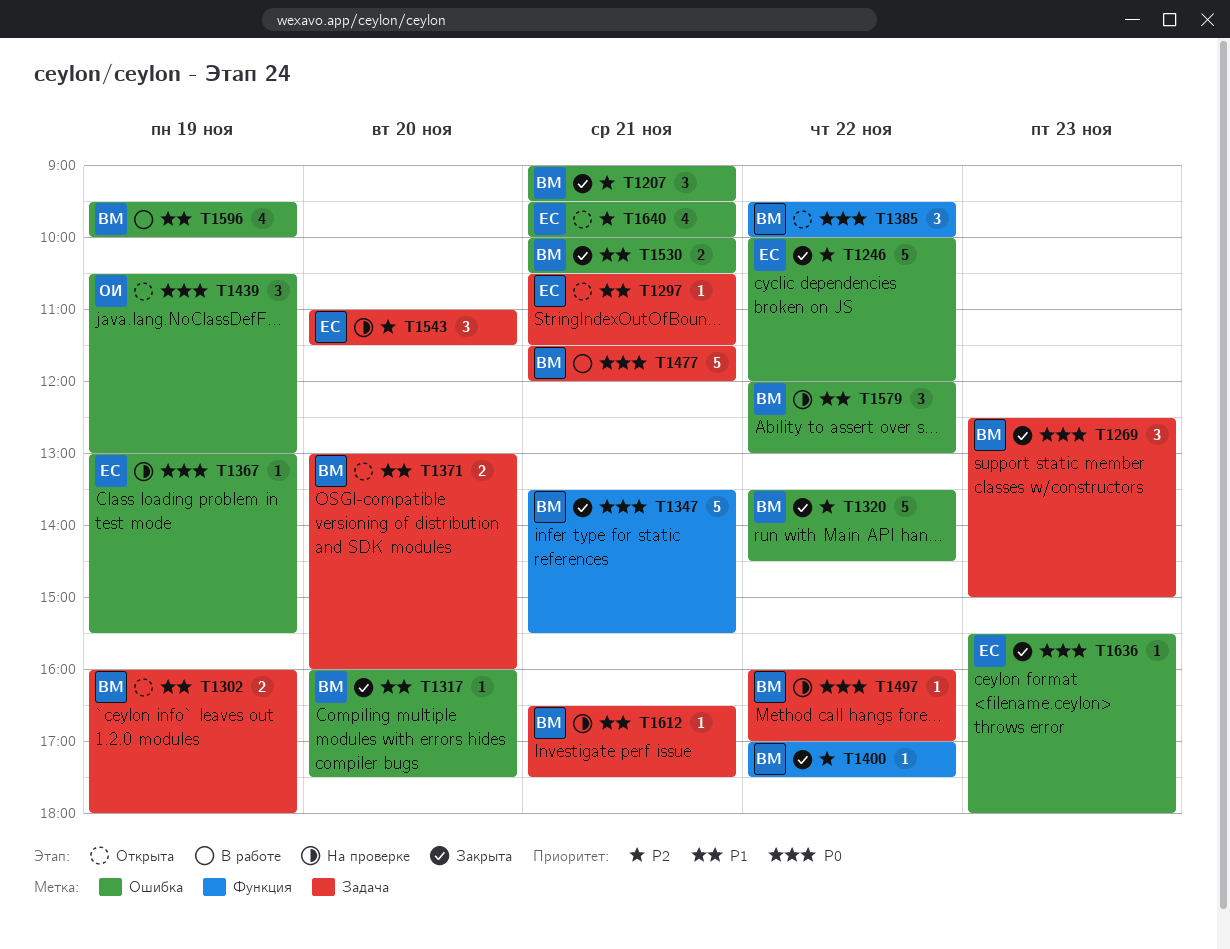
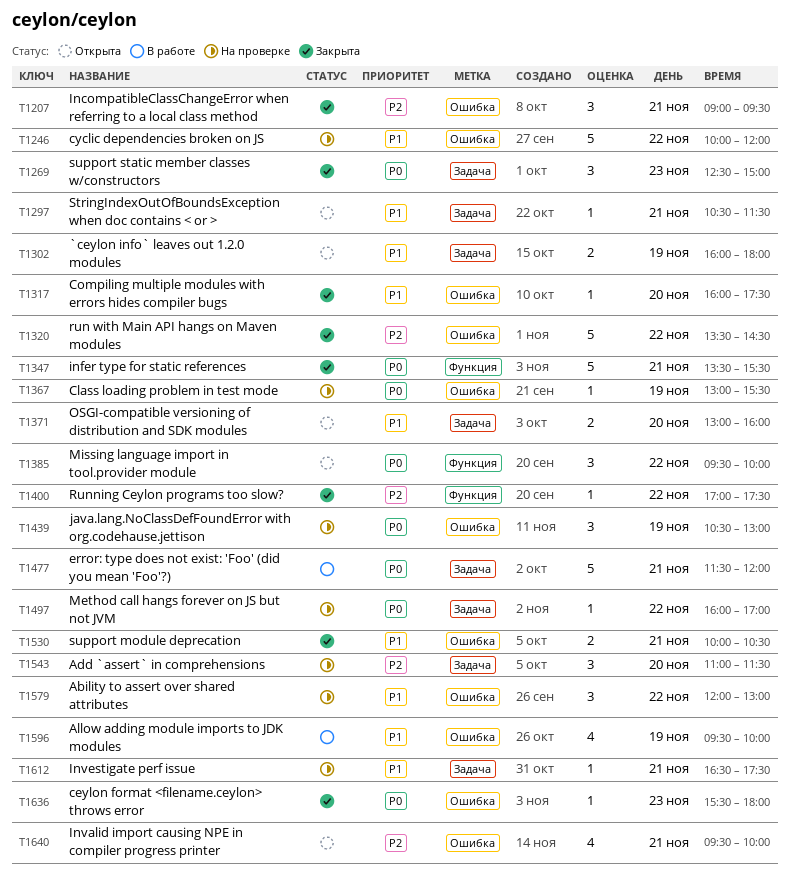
T1246, status: Закрыта -> На проверке
T1246, priority: P2 -> P1
T1439, status: Открыта -> На проверке

